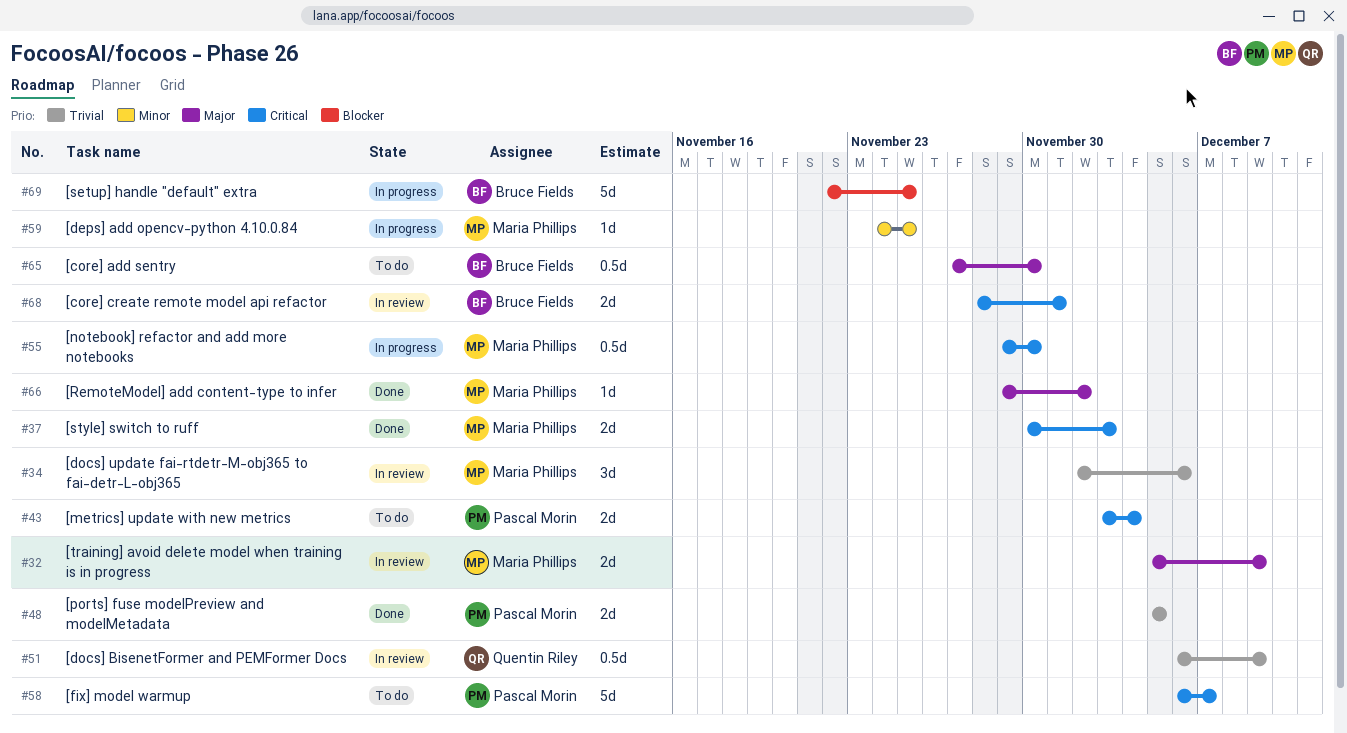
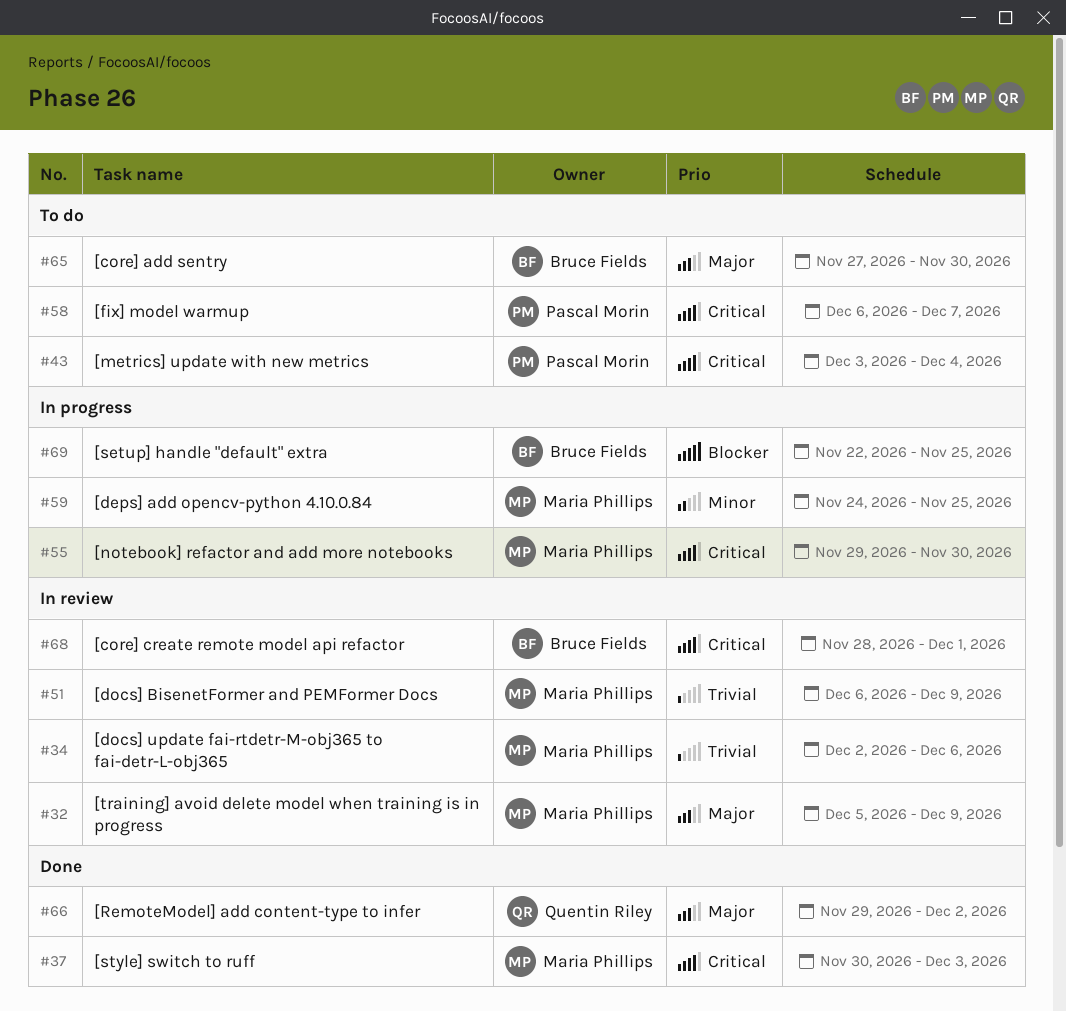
#48: present -> none
#51, owner: Quentin Riley -> Maria Phillips
#66, owner: Maria Phillips -> Quentin Riley

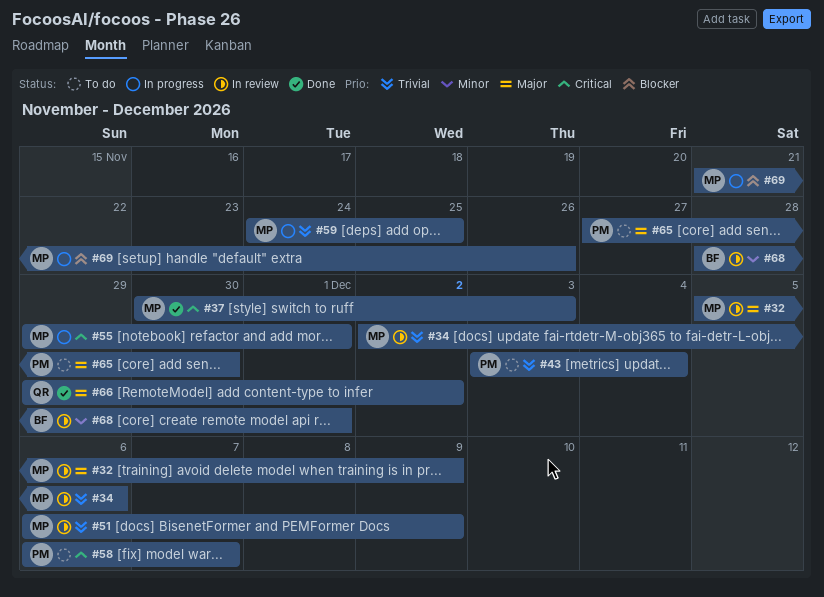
#43, priority: Critical -> Trivial
#55, due: Nov 30 -> Dec 1
#59, priority: Minor -> Trivial
#65, owner: Bruce Fields -> Pascal Morin
#68, priority: Critical -> Minor
#69, owner: Bruce Fields -> Maria Phillips
#69, start: Nov 22 -> Nov 21
#69, due: Nov 25 -> Nov 26

